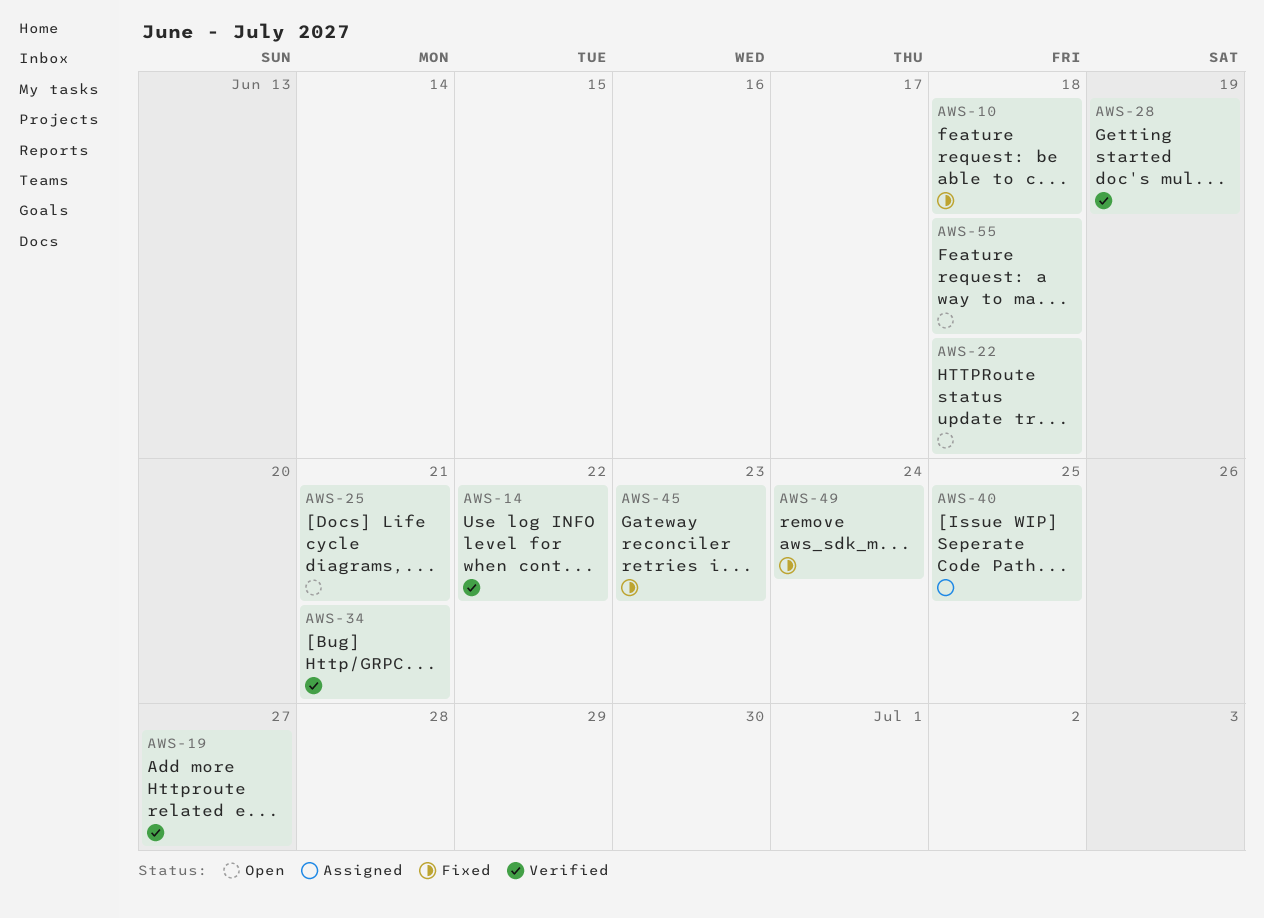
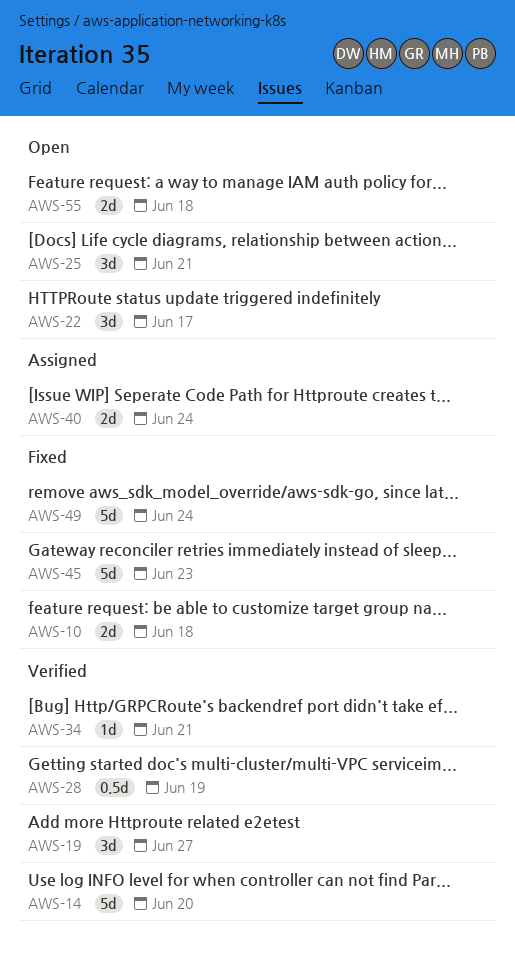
AWS-14, due: Jun 22 -> Jun 20
AWS-22, due: Jun 18 -> Jun 17
AWS-40, due: Jun 25 -> Jun 24

